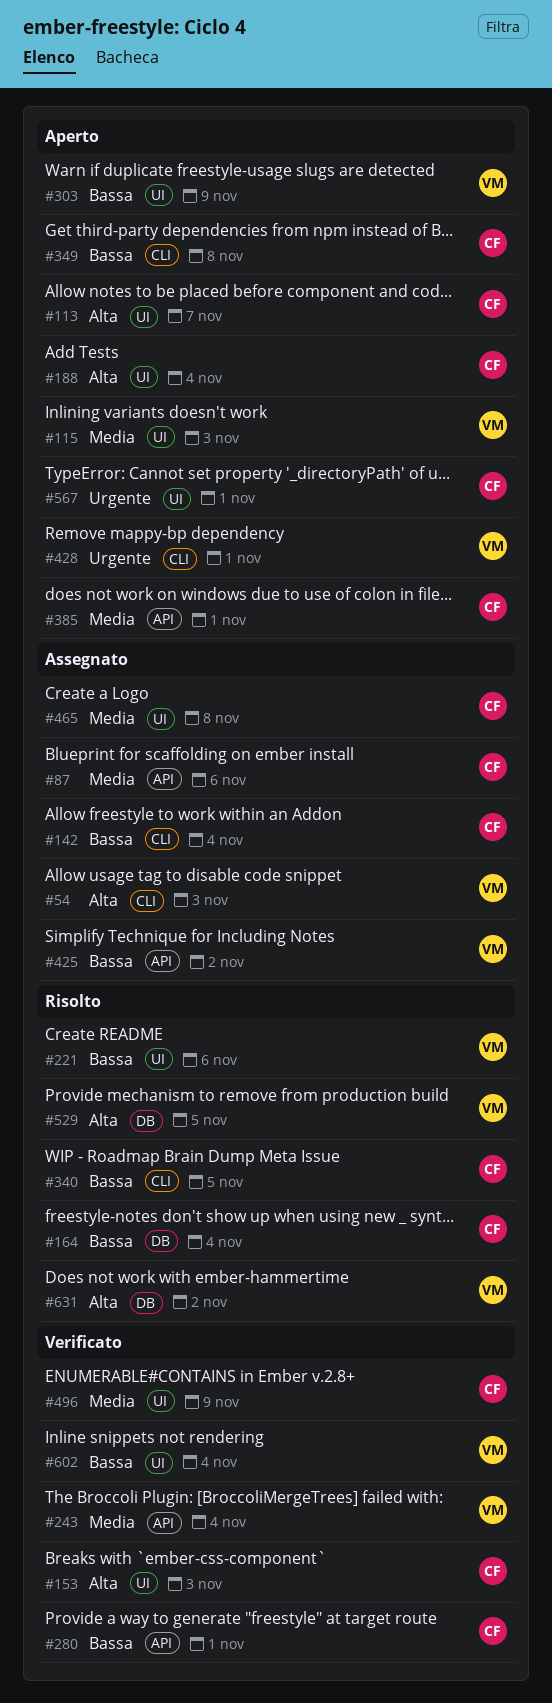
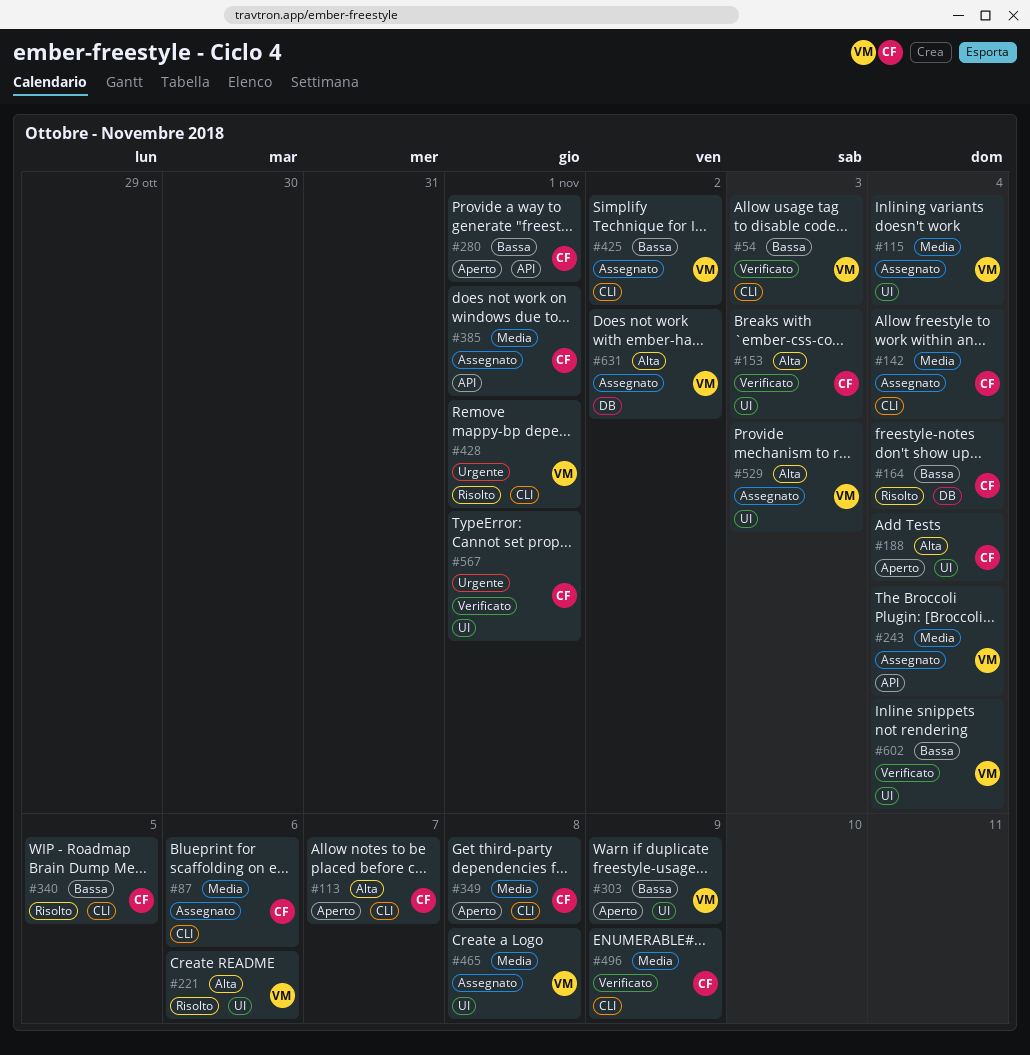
#54, status: Assegnato -> Verificato
#54, priority: Alta -> Bassa
#87, label: API -> CLI
#113, label: UI -> CLI
#115, status: Aperto -> Assegnato
#115, due: Nov 3 -> Nov 4
#142, priority: Bassa -> Media
#221, priority: Bassa -> Alta
#243, status: Verificato -> Assegnato
#280, status: Verificato -> Aperto
#349, priority: Bassa -> Media
#385, status: Aperto -> Assegnato
#425, label: API -> CLI
#428, status: Aperto -> Risolto
#465, owner: CF -> VM
#496, label: UI -> CLI
#529, status: Risolto -> Assegnato
#529, label: DB -> UI
#529, due: Nov 5 -> Nov 3
#567, status: Aperto -> Verificato
#631, status: Risolto -> Assegnato

